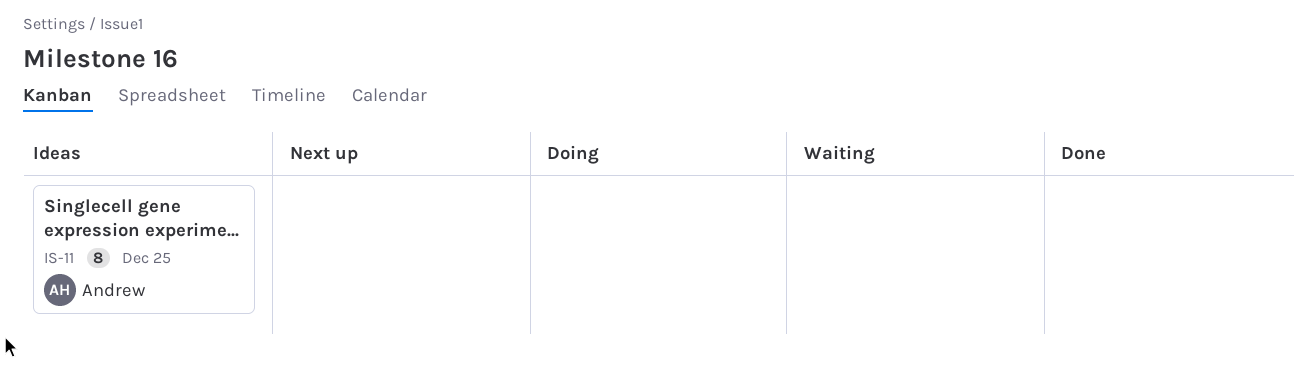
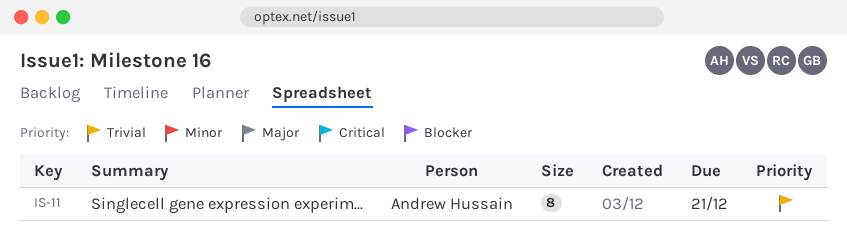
IS-11, due: Dec 25 -> Dec 21

